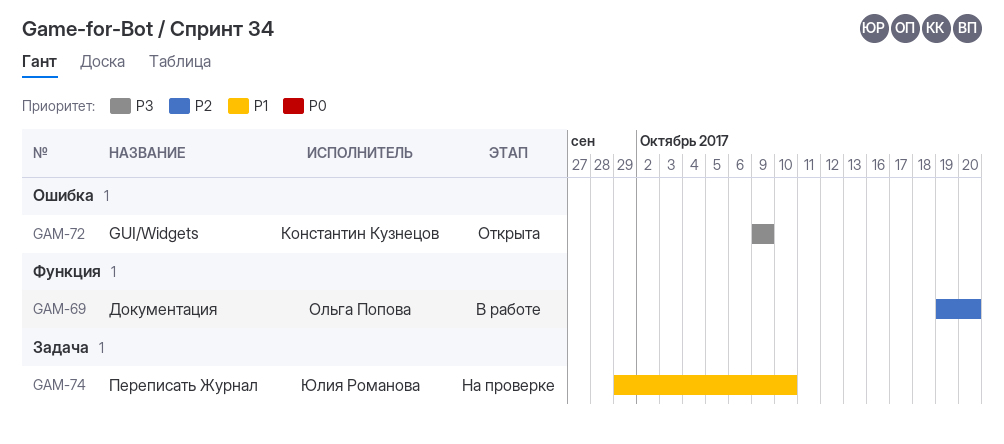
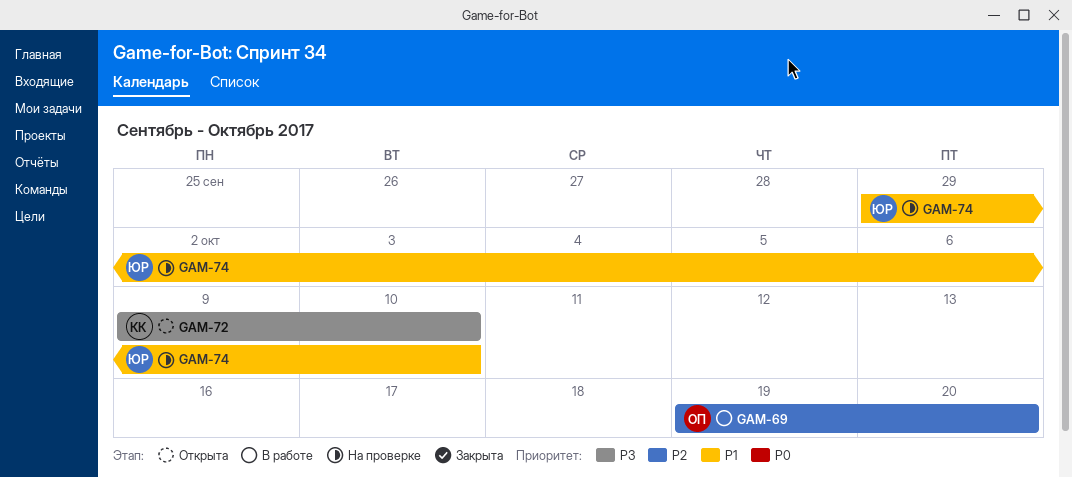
GAM-72, due: Oct 9 -> Oct 10

